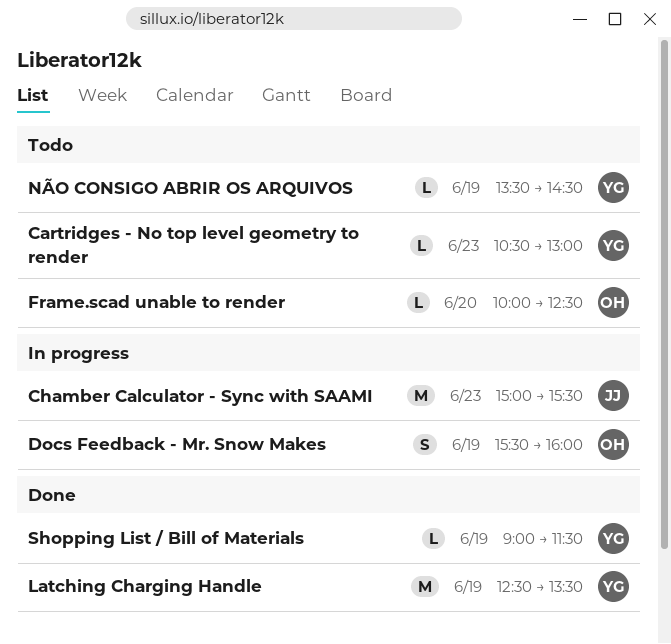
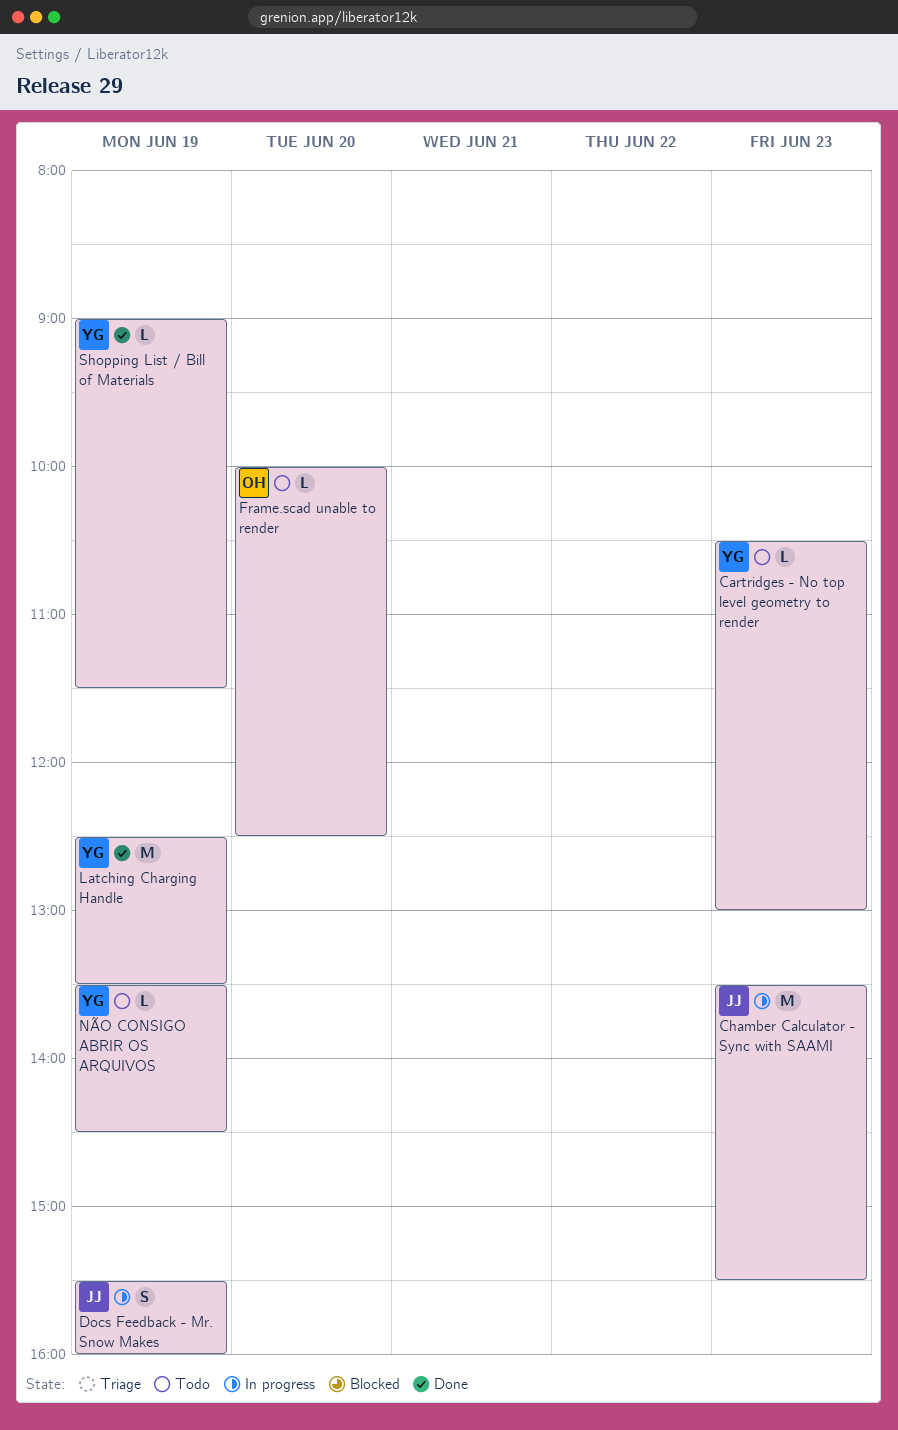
Chamber Calculator - Sync with SAAMI, begins: 15:00 -> 13:30
Docs Feedback - Mr. Snow Makes, owner: OH -> JJ

